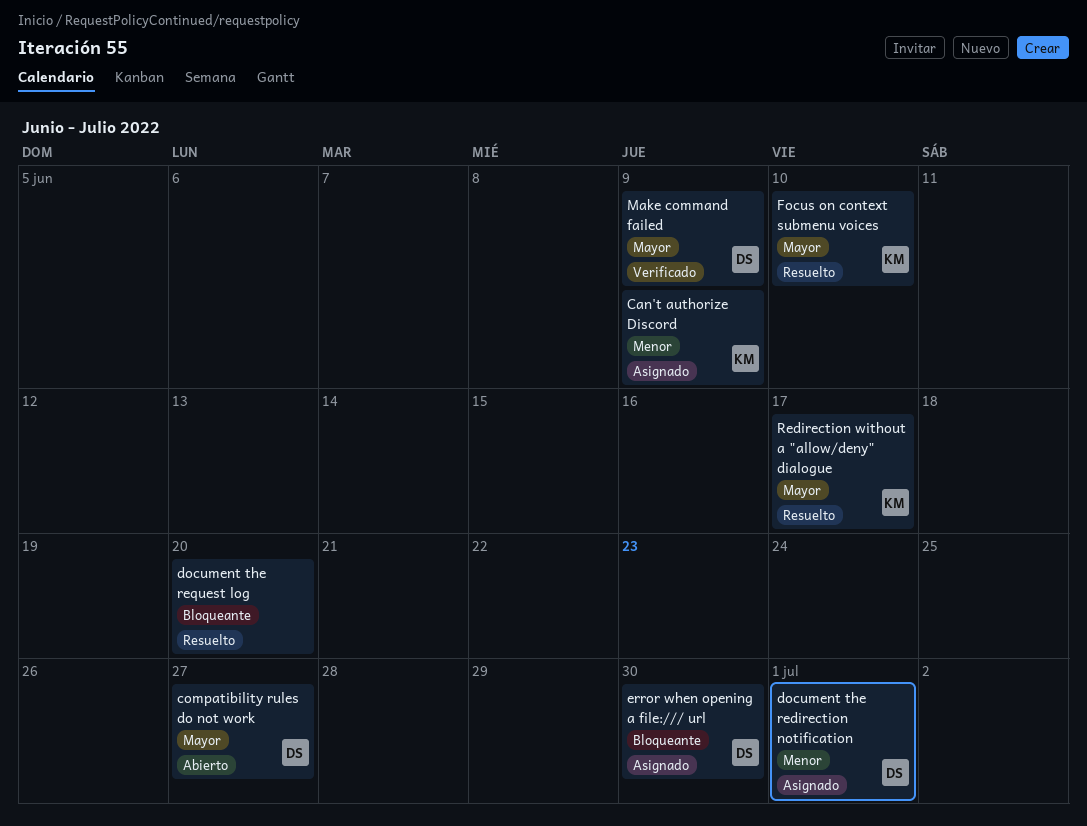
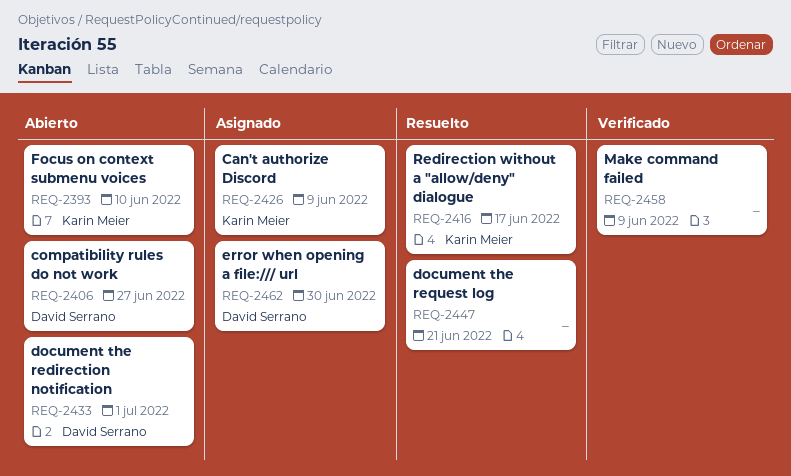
document the redirection notification, status: Asignado -> Abierto
document the request log, due: Jun 20 -> Jun 21
Focus on context submenu voices, status: Resuelto -> Abierto
Make command failed, owner: David Serrano -> none

